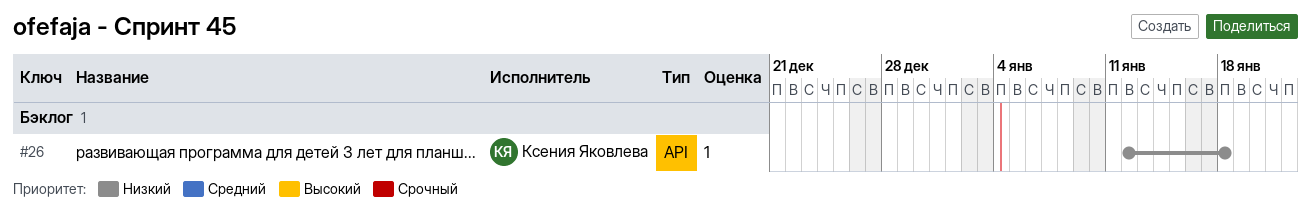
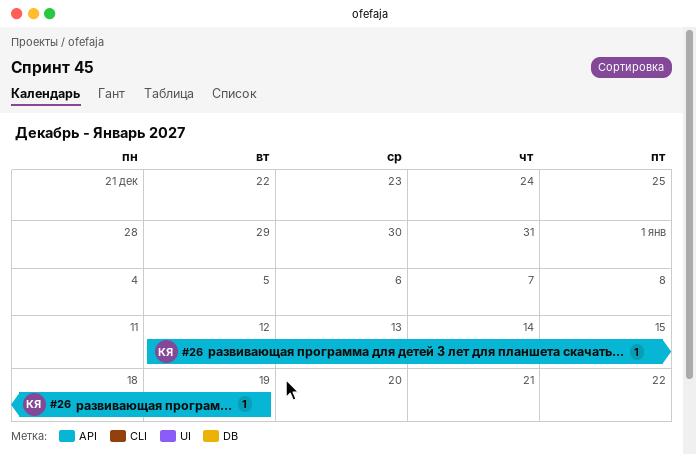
#26, due: Jan 18 -> Jan 19

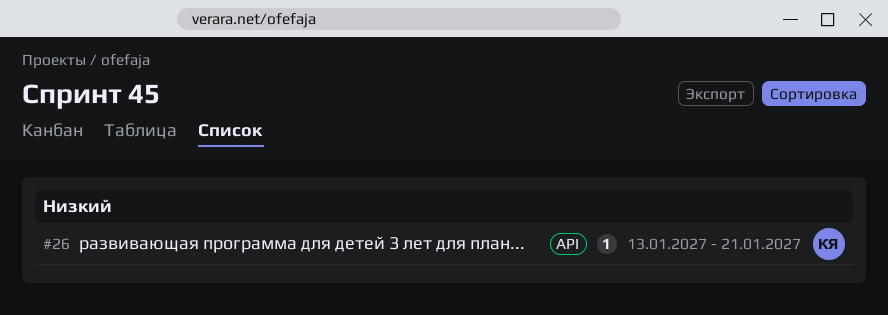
#26, start: Jan 12 -> Jan 13
#26, due: Jan 19 -> Jan 21

